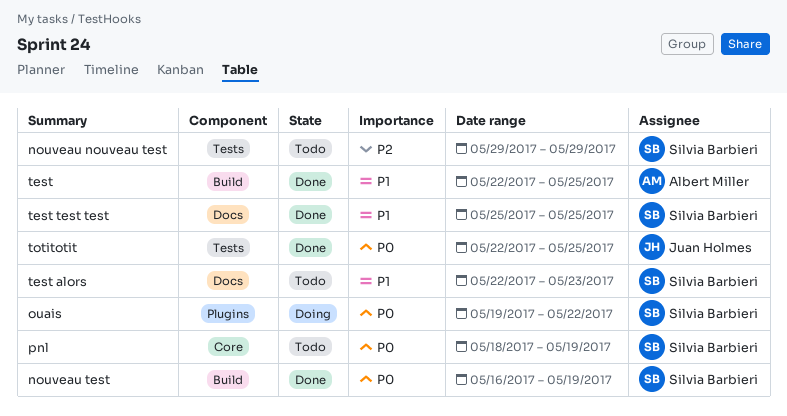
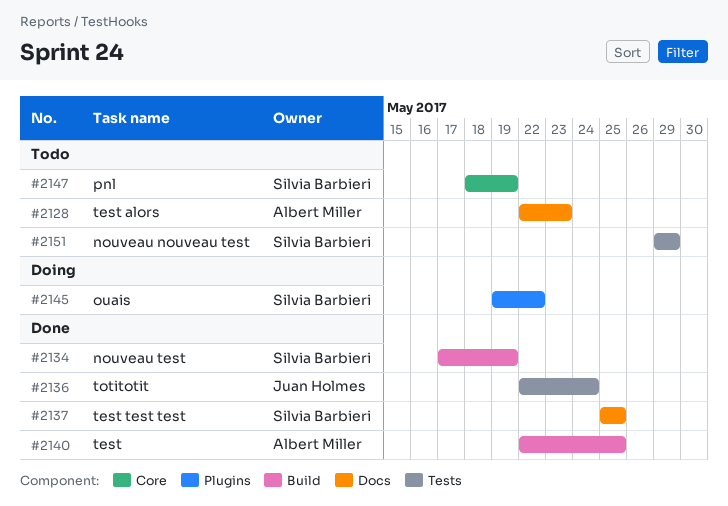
nouveau test, start: May 16 -> May 17
test alors, owner: Silvia Barbieri -> Albert Miller
totitotit, due: May 25 -> May 24

